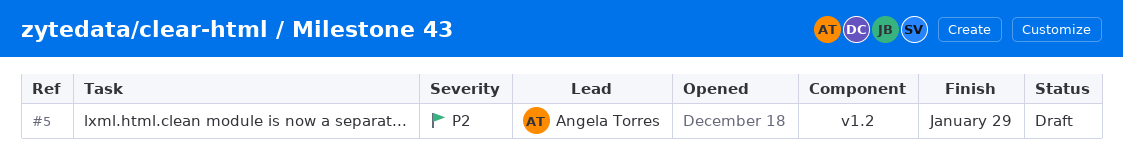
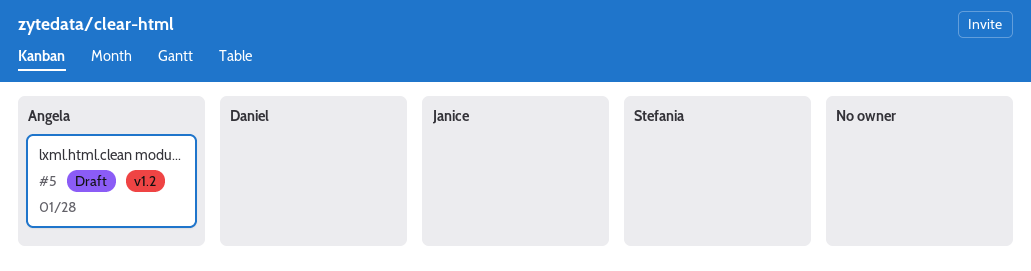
#5, due: Jan 29 -> Jan 28

